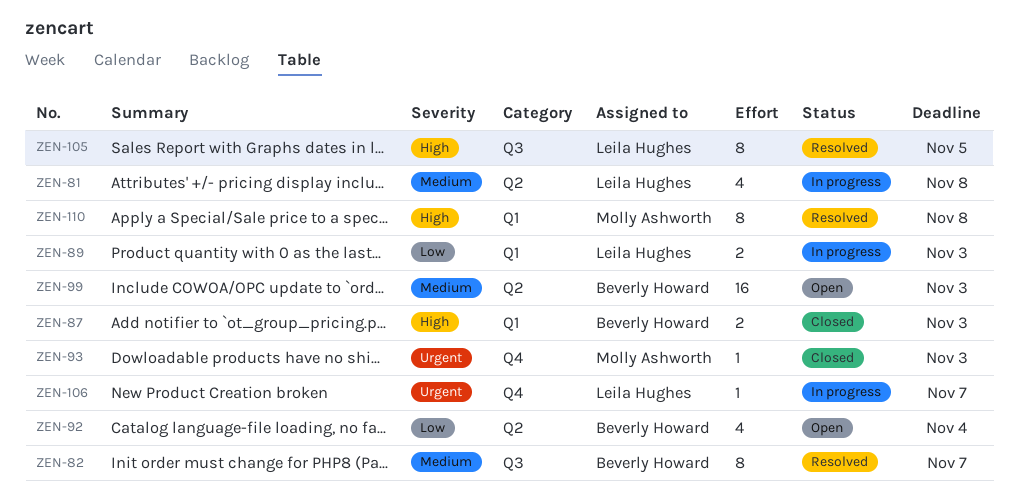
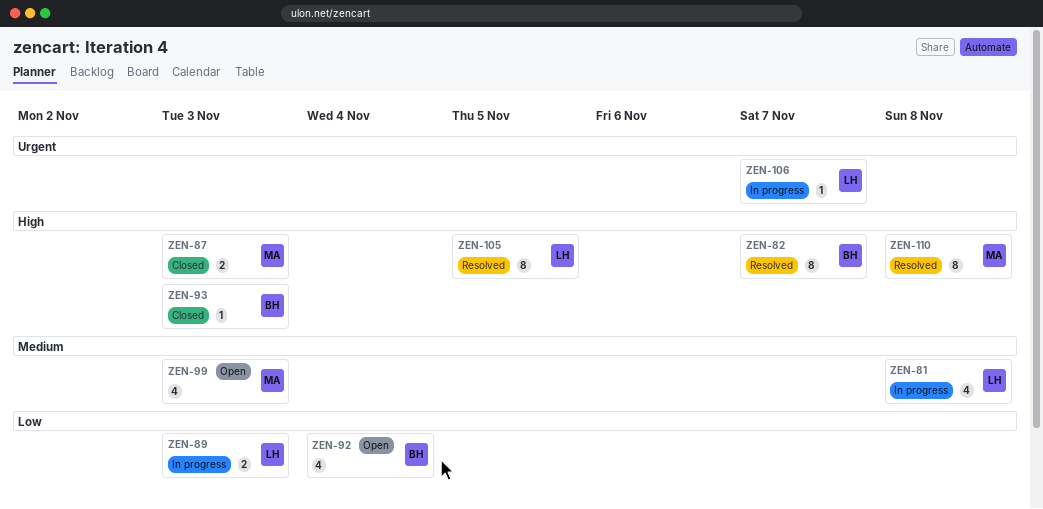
ZEN-82, priority: Medium -> High
ZEN-87, owner: Beverly Howard -> Molly Ashworth
ZEN-93, owner: Molly Ashworth -> Beverly Howard
ZEN-93, priority: Urgent -> High
ZEN-99, owner: Beverly Howard -> Molly Ashworth
ZEN-99, estimate: 16 -> 4

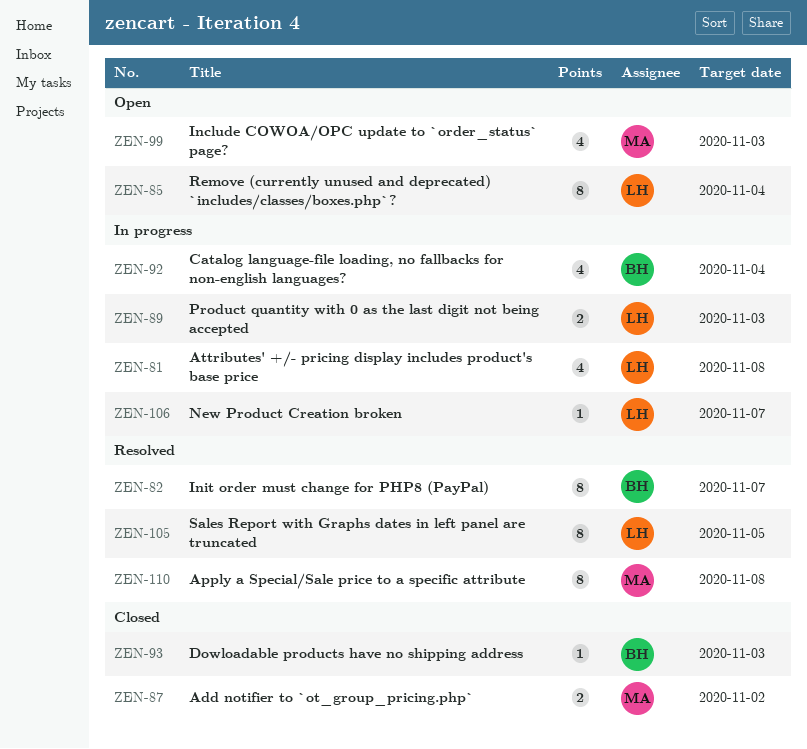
ZEN-85: none -> present
ZEN-87, due: Nov 3 -> Nov 2
ZEN-92, status: Open -> In progress

